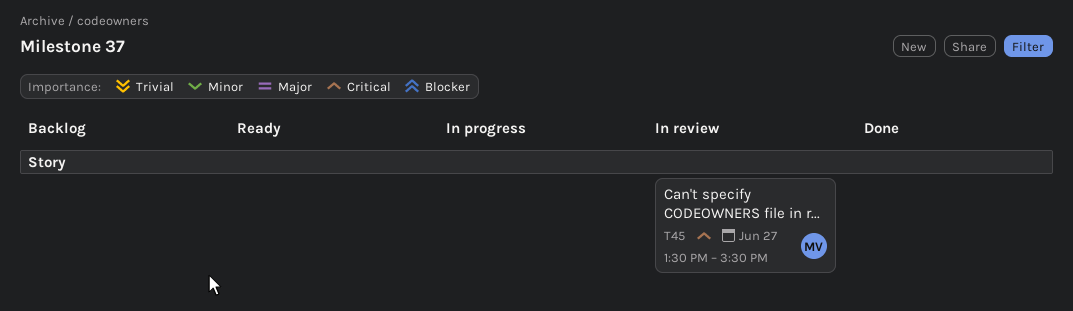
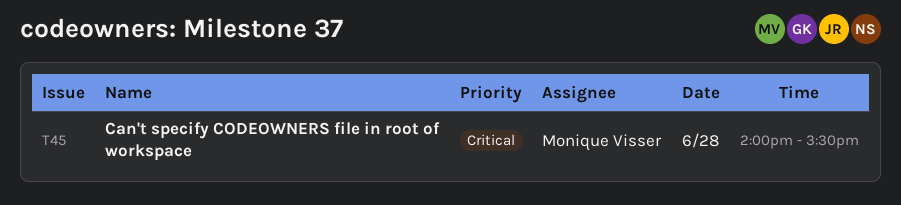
T45, day: Jun 27 -> Jun 28
T45, begins: 13:30 -> 14:00

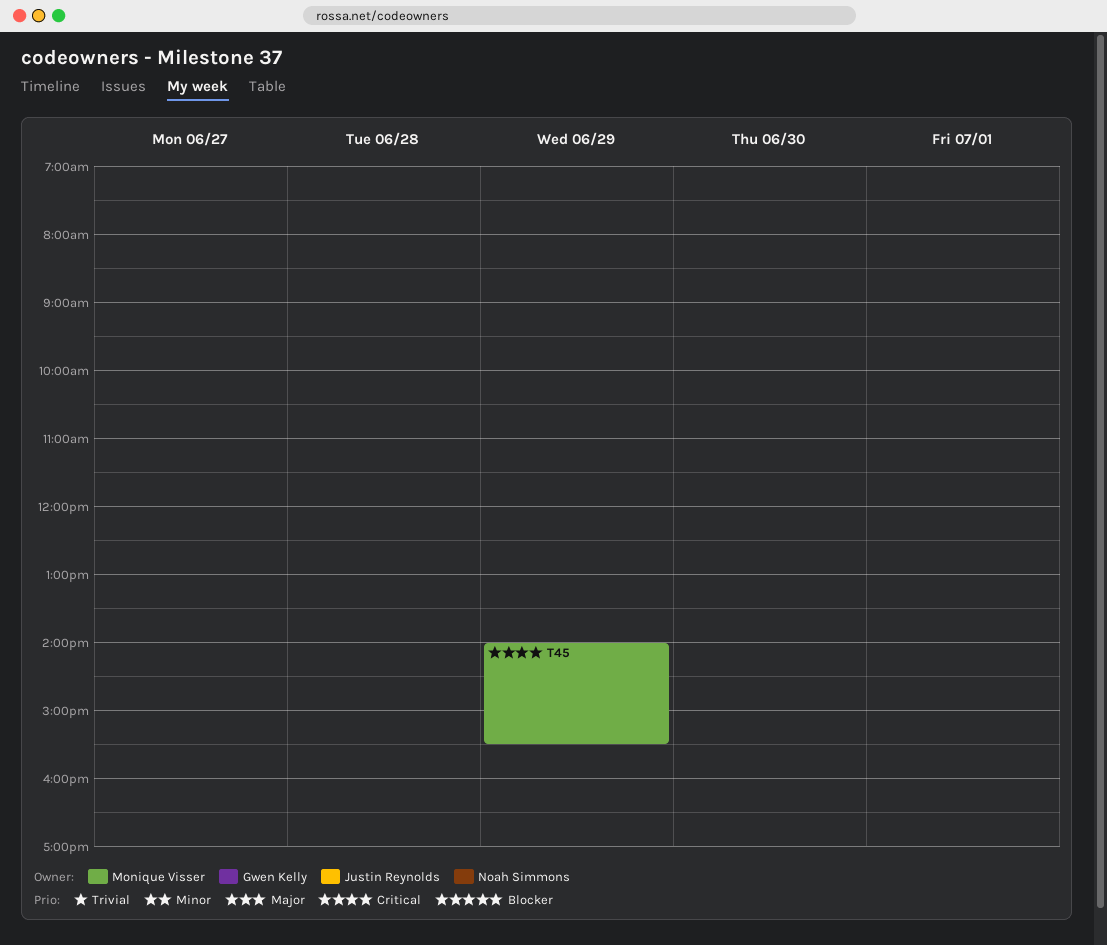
T45, day: Jun 28 -> Jun 29

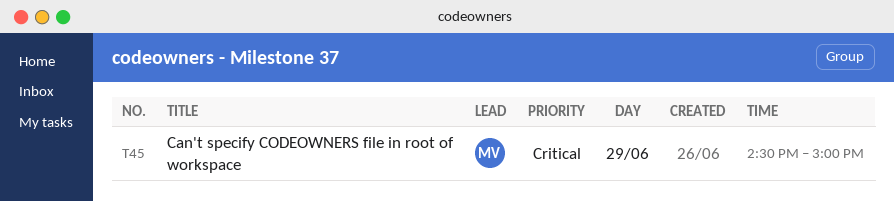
T45, begins: 14:00 -> 14:30
T45, ends: 15:30 -> 15:00

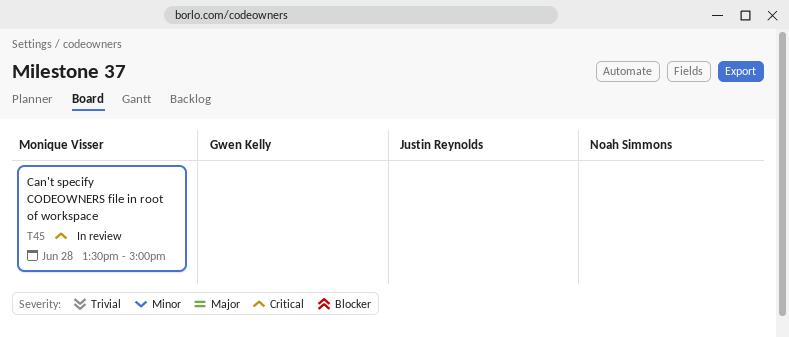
T45, day: Jun 29 -> Jun 28
T45, begins: 14:30 -> 13:30

